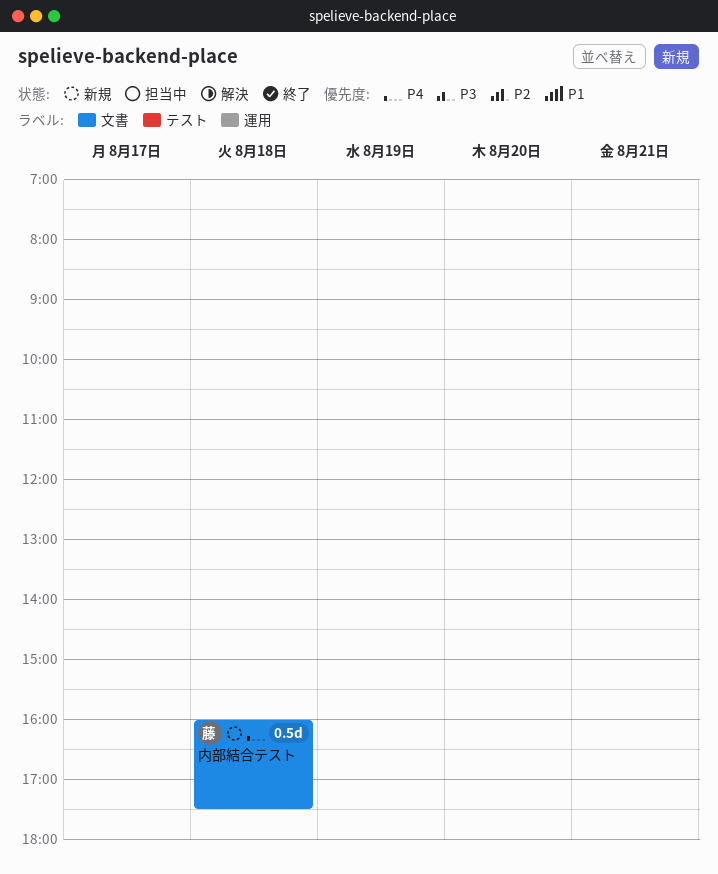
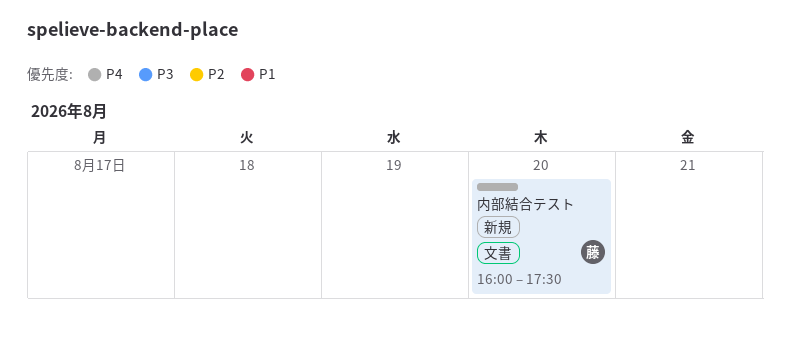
内部結合テスト, day: Aug 18 -> Aug 20

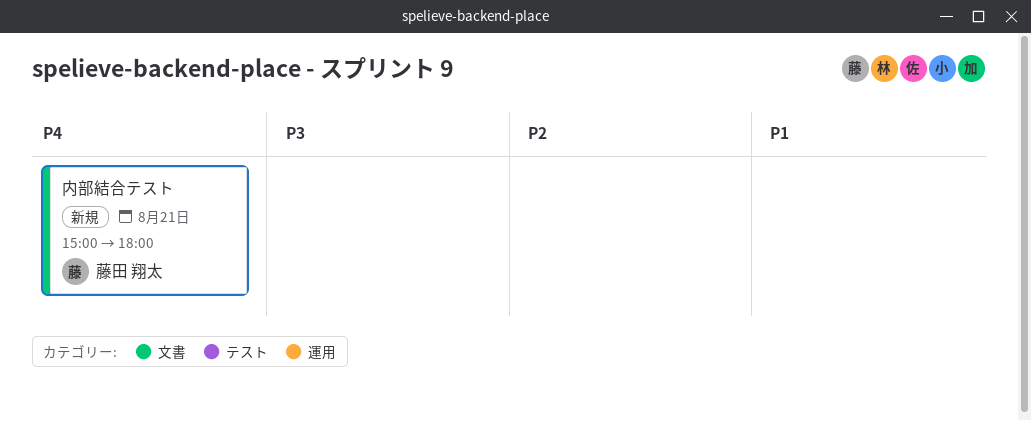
内部結合テスト, day: Aug 20 -> Aug 21
内部結合テスト, begins: 16:00 -> 15:00
内部結合テスト, ends: 17:30 -> 18:00

